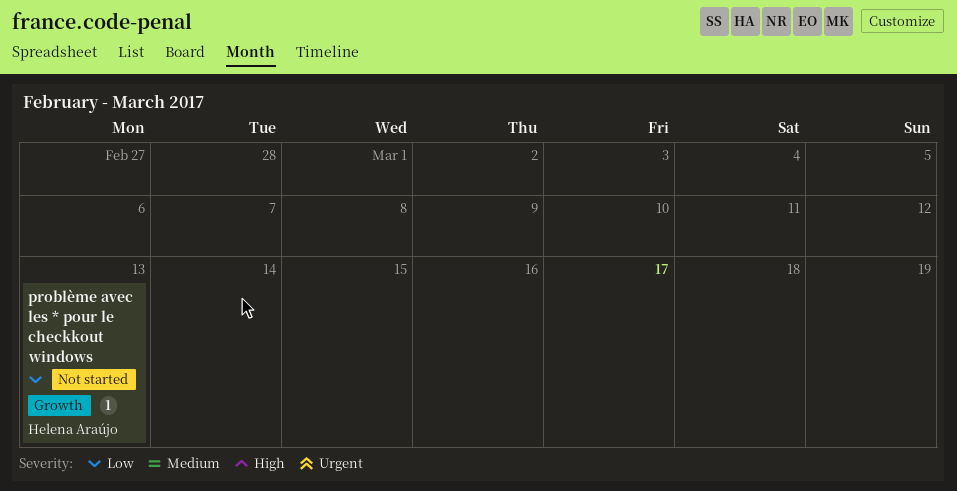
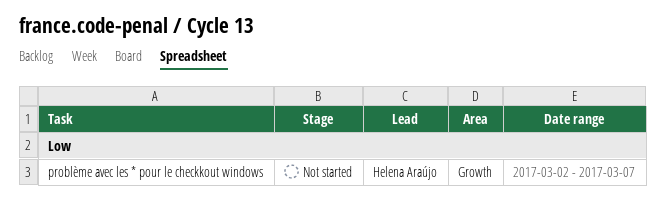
problème avec les * pour le checkkout windows, due: Mar 13 -> Mar 7

